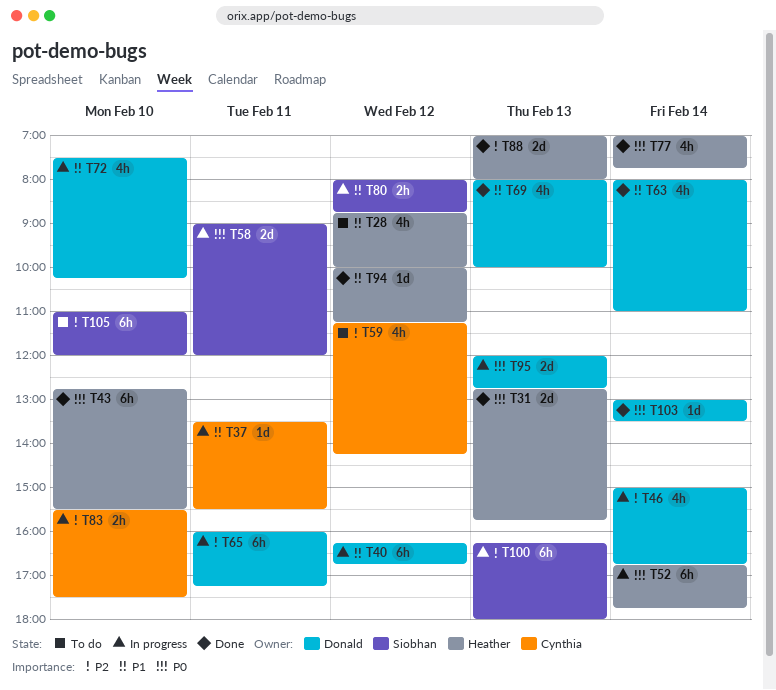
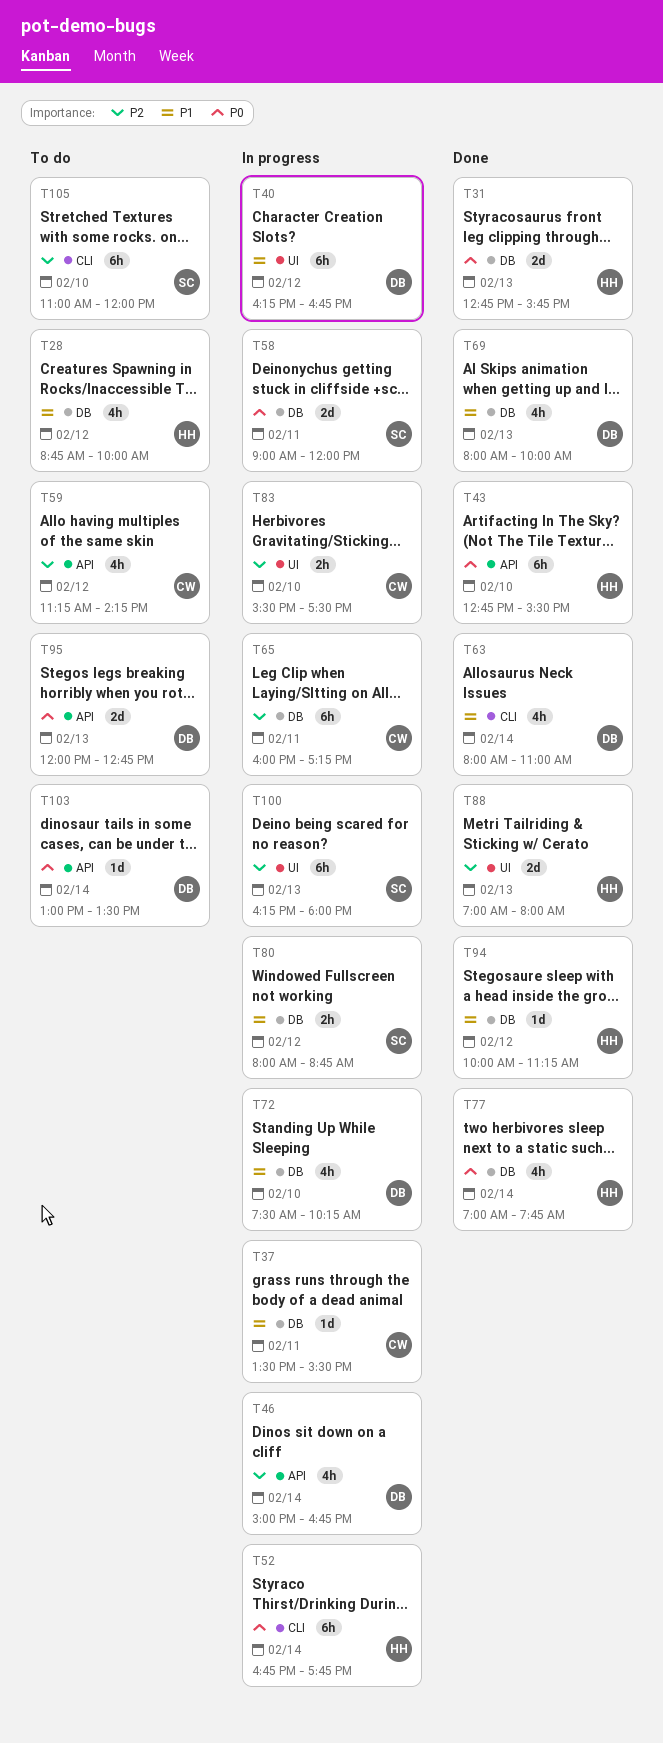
T65, owner: Donald -> Cynthia
T95, status: In progress -> To do
T103, status: Done -> To do

